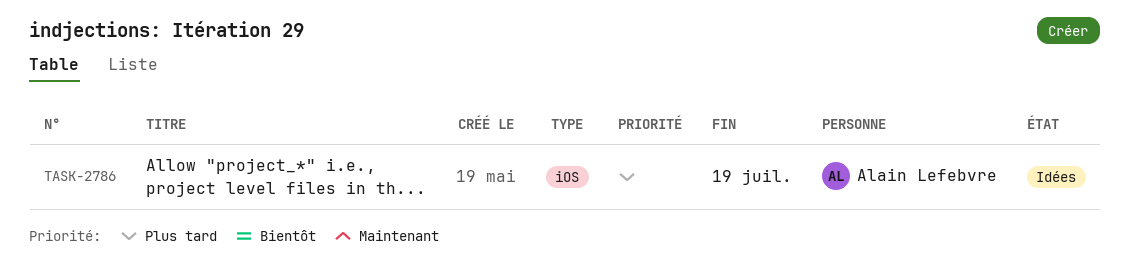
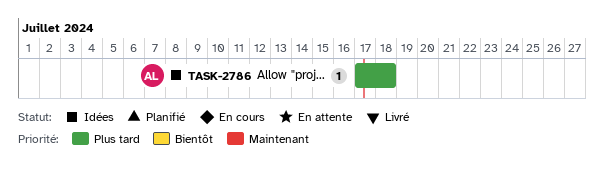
TASK-2786, due: Jul 19 -> Jul 18

